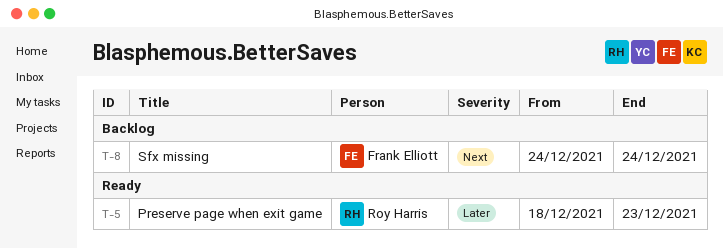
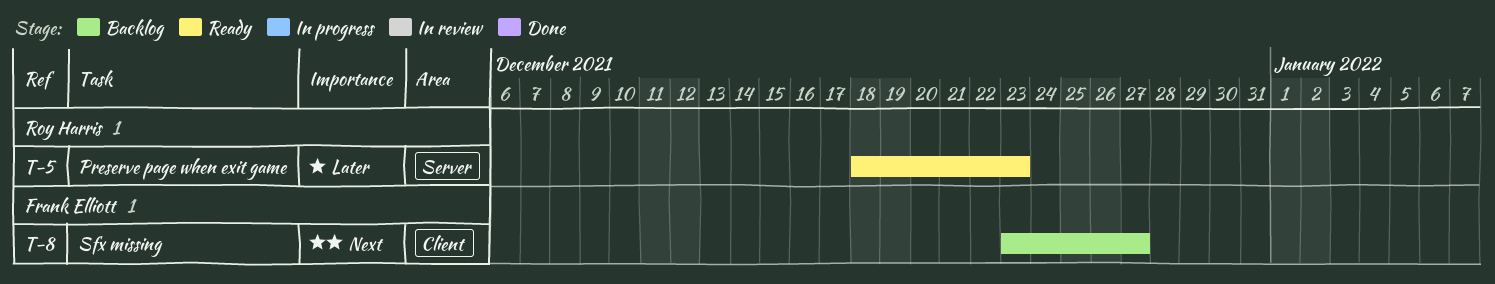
T-8, start: Dec 24 -> Dec 23
T-8, due: Dec 24 -> Dec 27

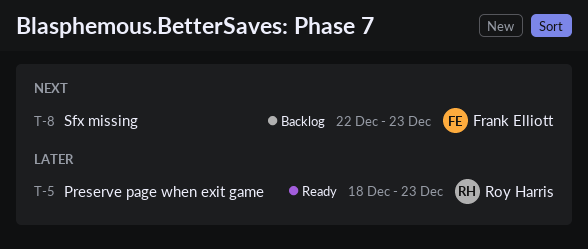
T-8, start: Dec 23 -> Dec 22
T-8, due: Dec 27 -> Dec 23

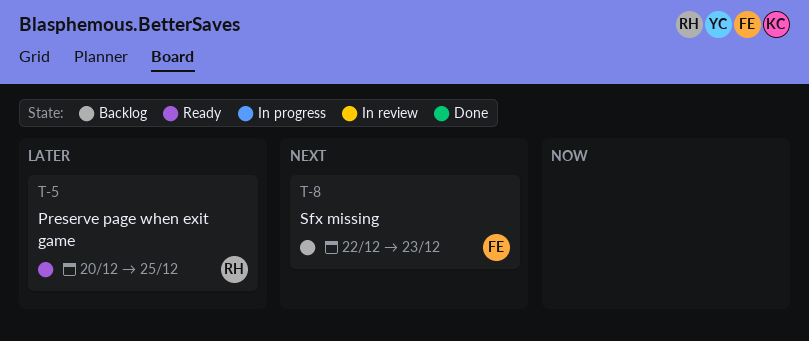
T-5, start: Dec 18 -> Dec 20
T-5, due: Dec 23 -> Dec 25

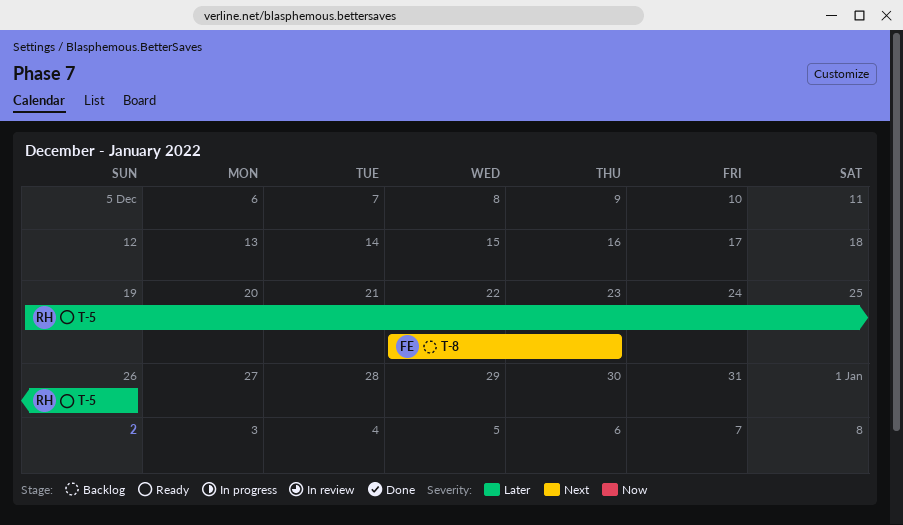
T-5, start: Dec 20 -> Dec 19
T-5, due: Dec 25 -> Dec 26

